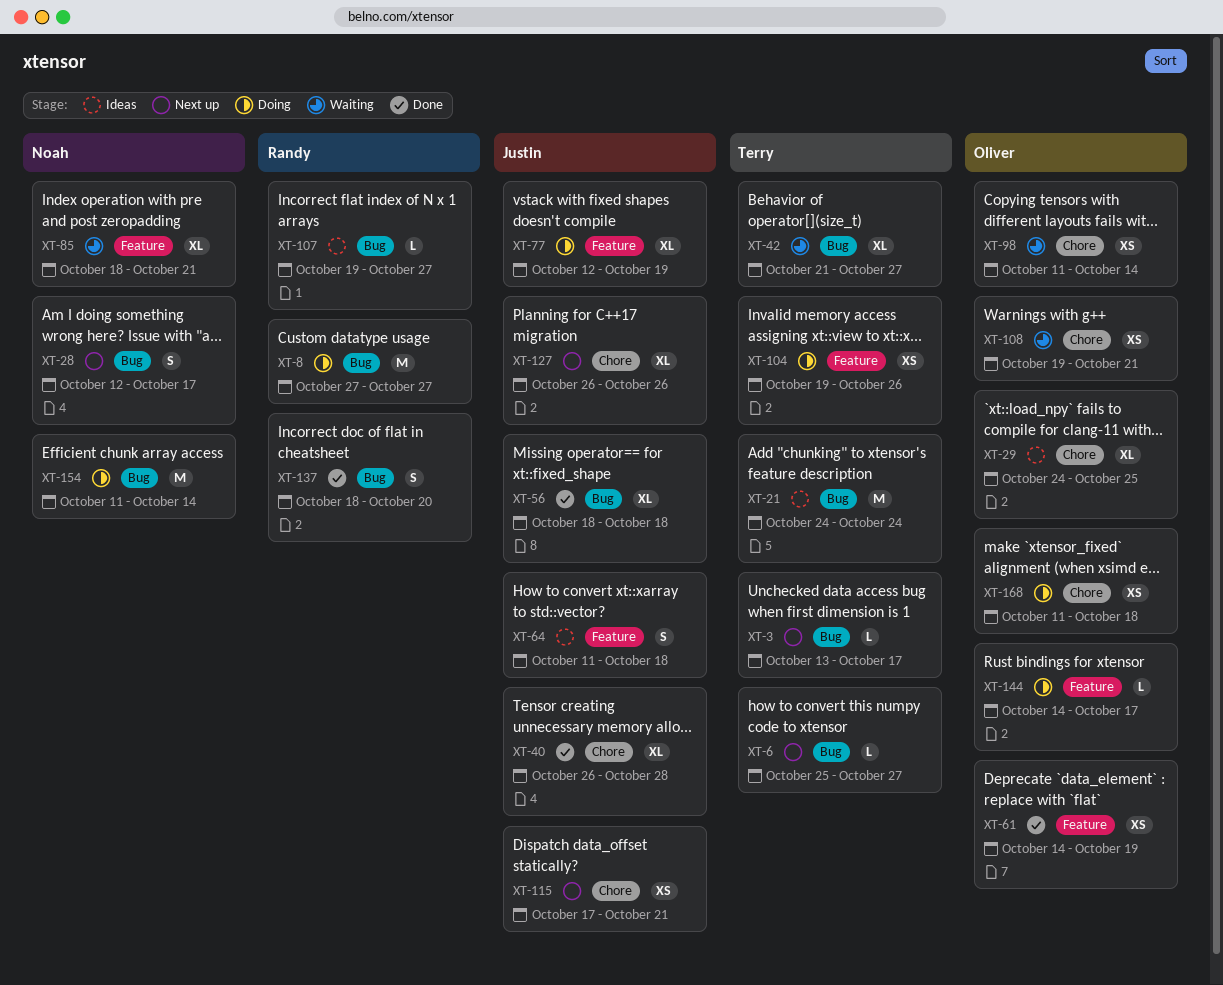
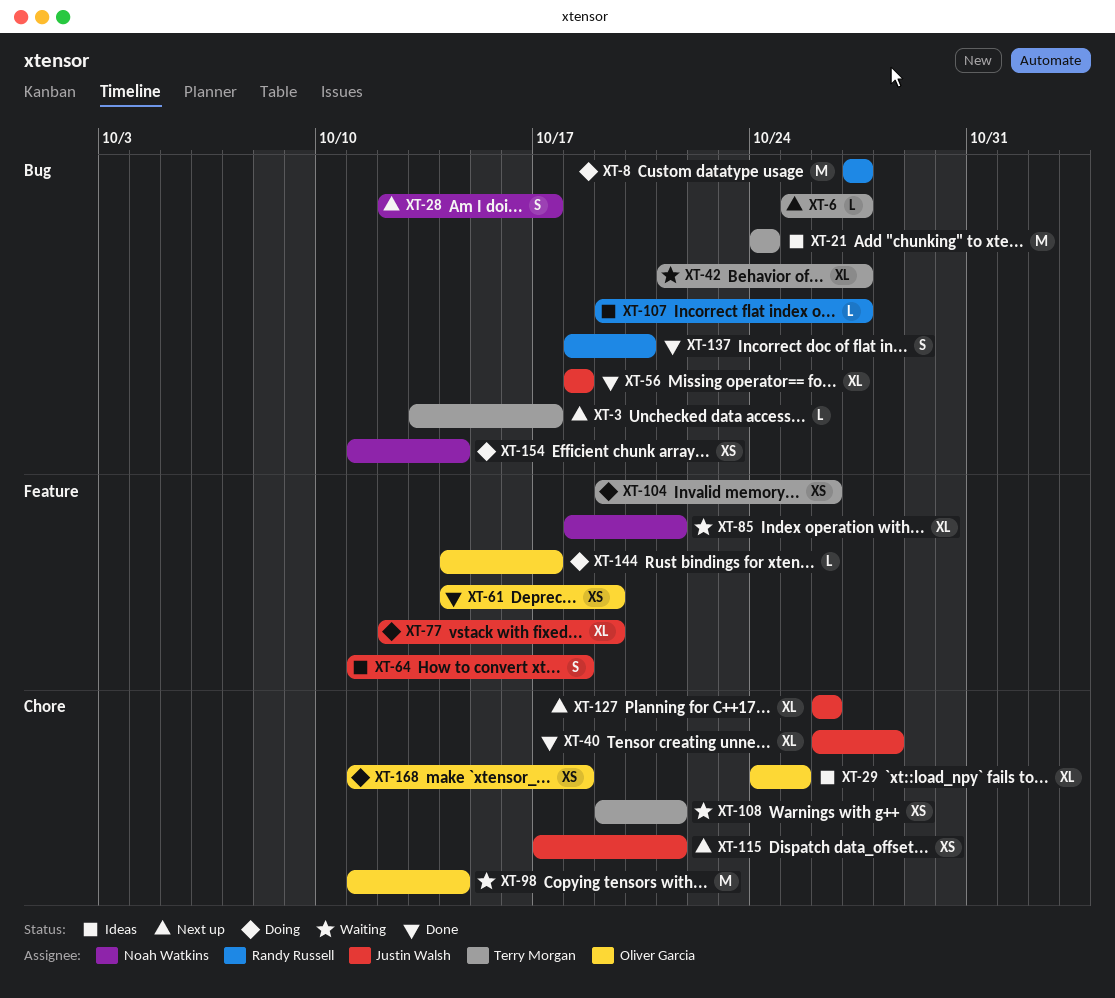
XT-98, estimate: XS -> M
XT-108, owner: Oliver Garcia -> Terry Morgan
XT-154, estimate: M -> XS

